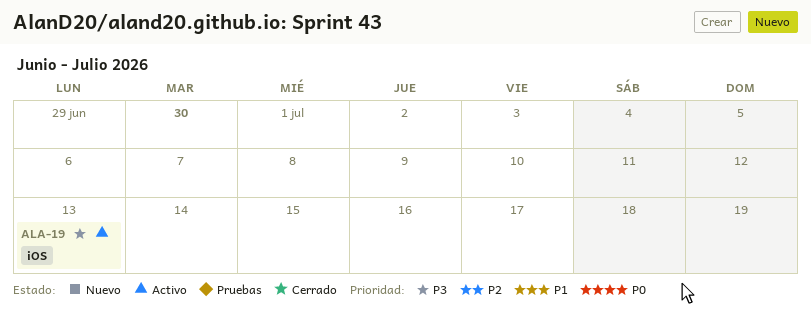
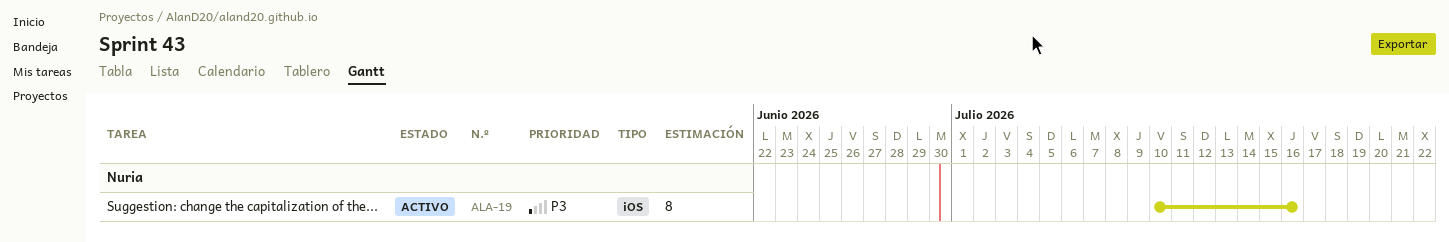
ALA-19, due: Jul 13 -> Jul 16

